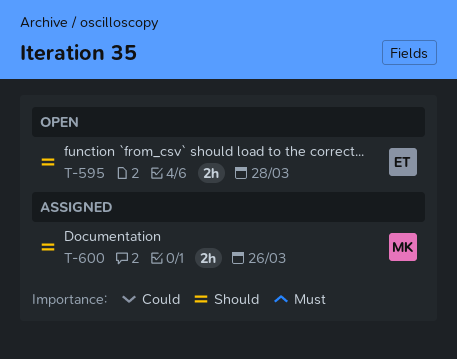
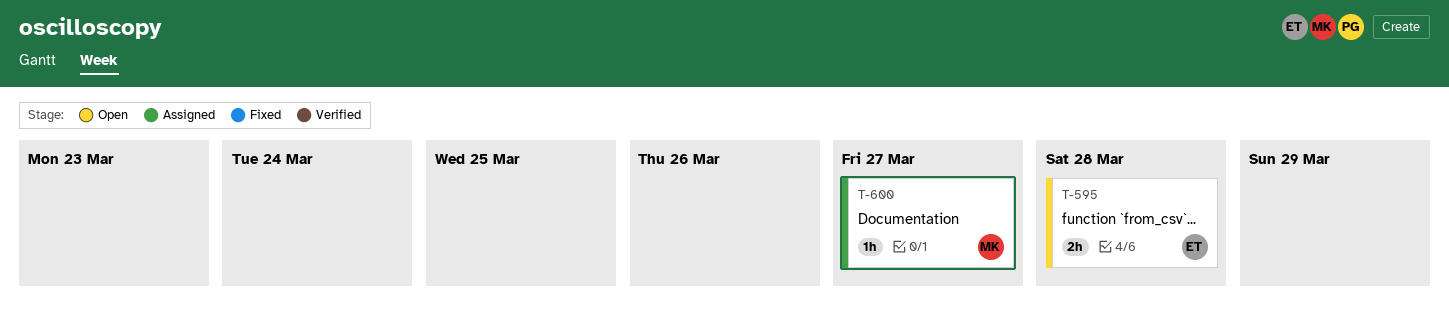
T-600, estimate: 2h -> 1h
T-600, due: Mar 26 -> Mar 27

